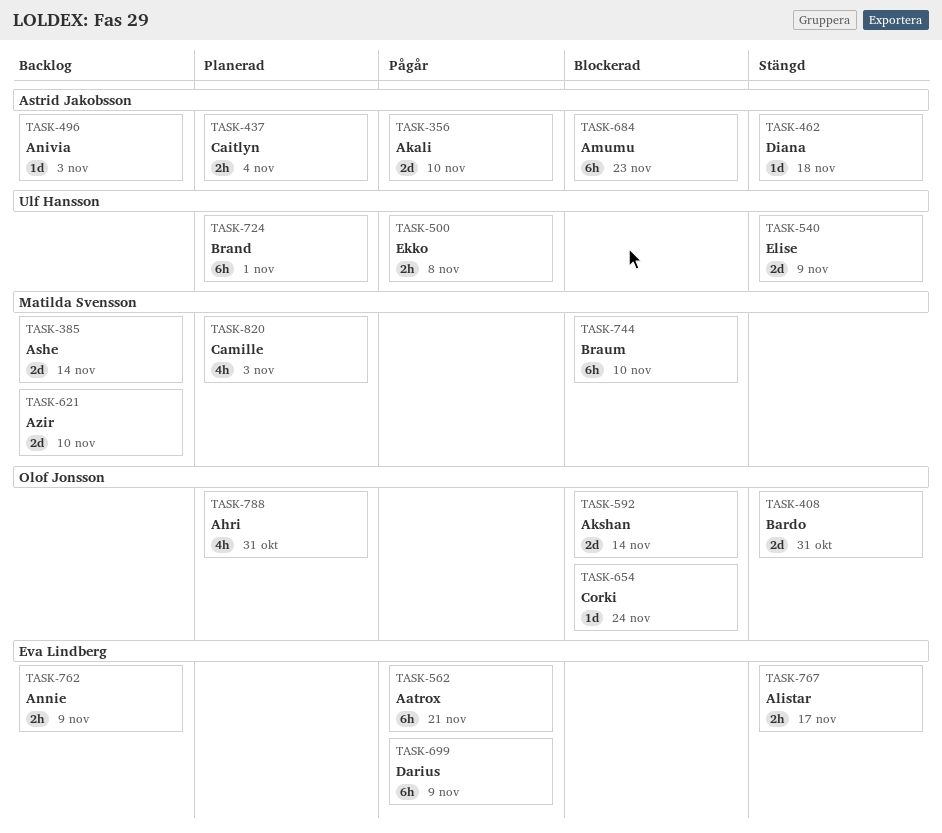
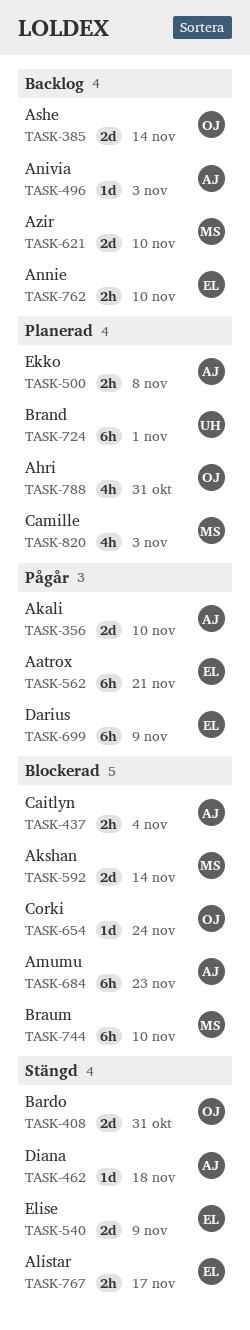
TASK-385, owner: Matilda Svensson -> Olof Jonsson
TASK-437, status: Planerad -> Blockerad
TASK-500, status: Pågår -> Planerad
TASK-500, owner: Ulf Hansson -> Astrid Jakobsson
TASK-540, owner: Ulf Hansson -> Eva Lindberg
TASK-592, owner: Olof Jonsson -> Matilda Svensson
TASK-762, due: Nov 9 -> Nov 10

